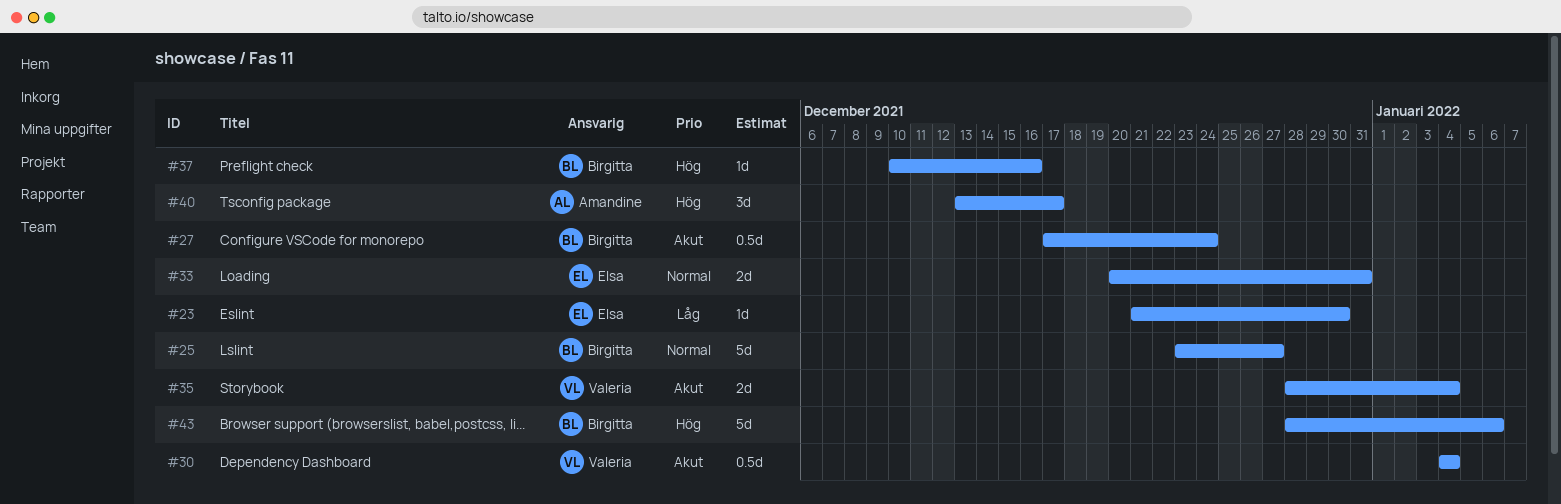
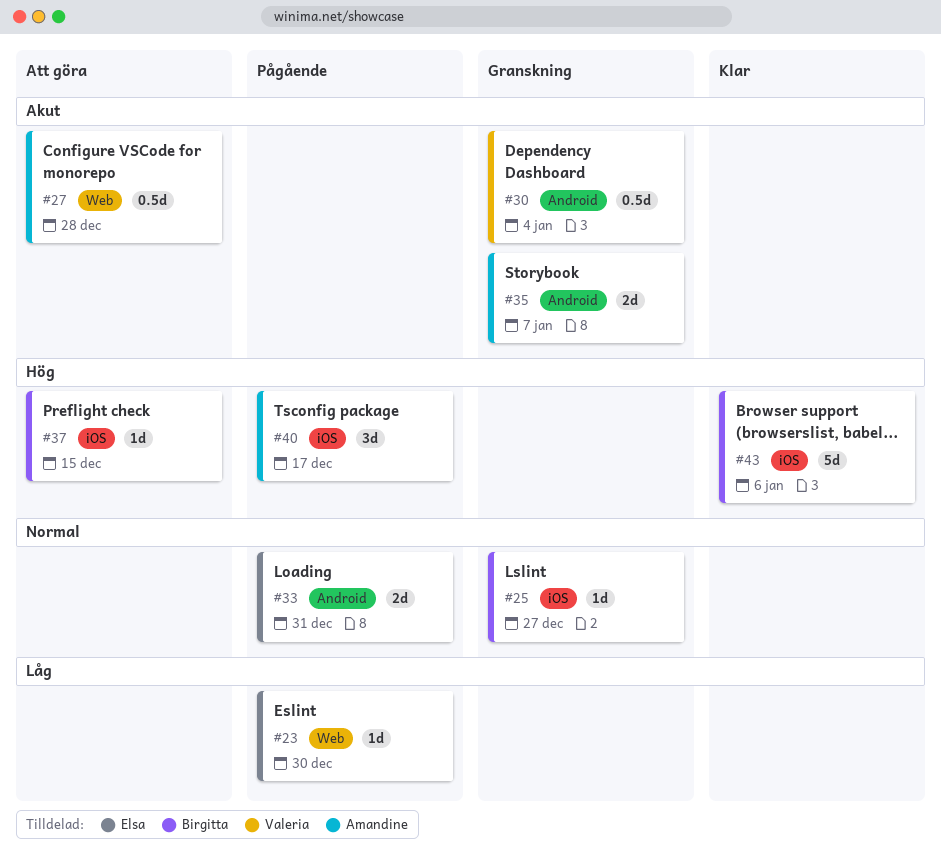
#25, estimate: 5d -> 1d
#27, owner: Birgitta -> Amandine
#27, due: Dec 24 -> Dec 28
#35, owner: Valeria -> Amandine
#35, due: Jan 4 -> Jan 7
#37, due: Dec 16 -> Dec 15

